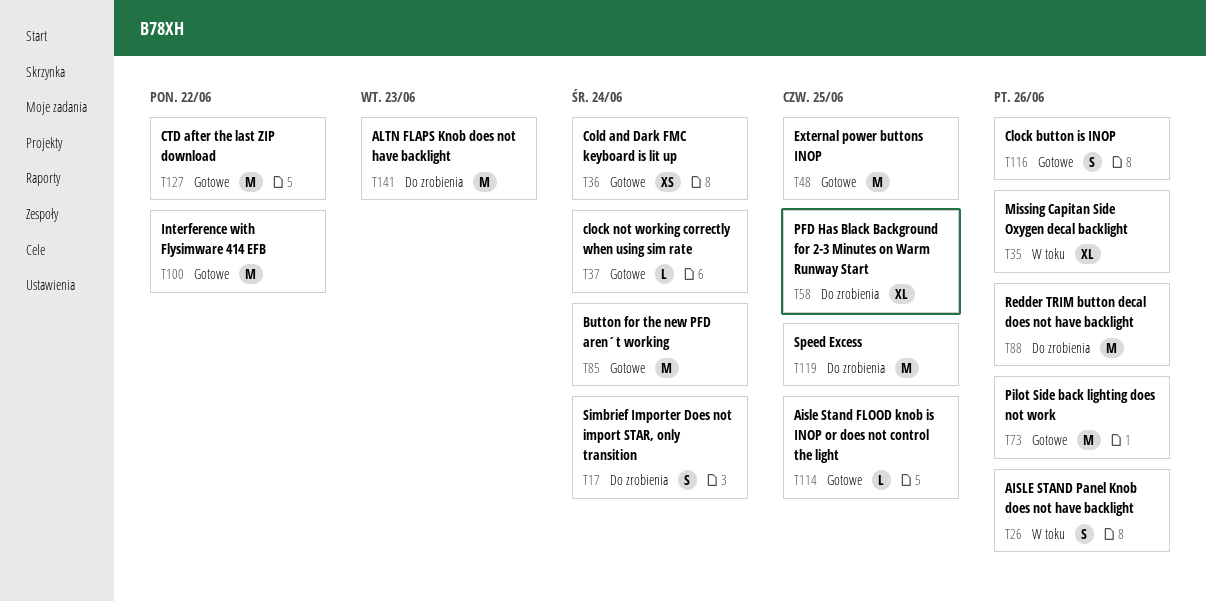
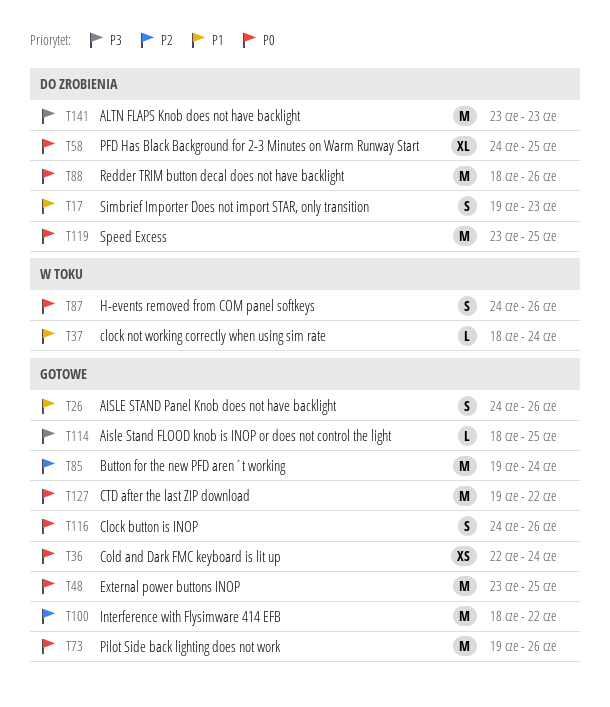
T17, due: Jun 24 -> Jun 23
T26, status: W toku -> Gotowe
T35: present -> none
T37, status: Gotowe -> W toku
T87: none -> present

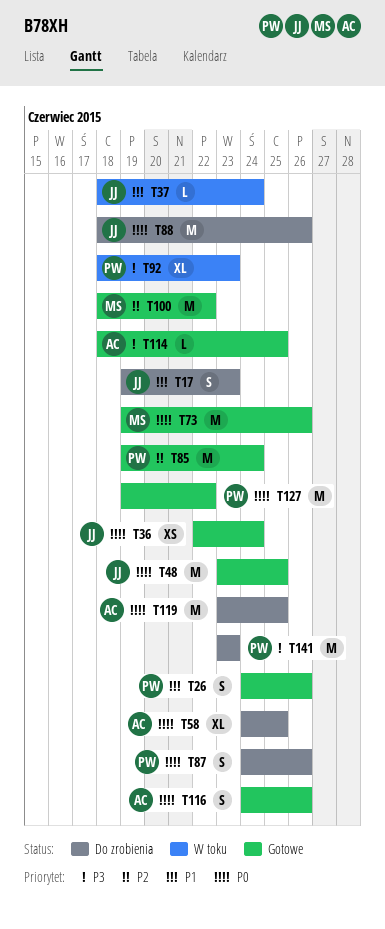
T87, status: W toku -> Do zrobienia
T92: none -> present

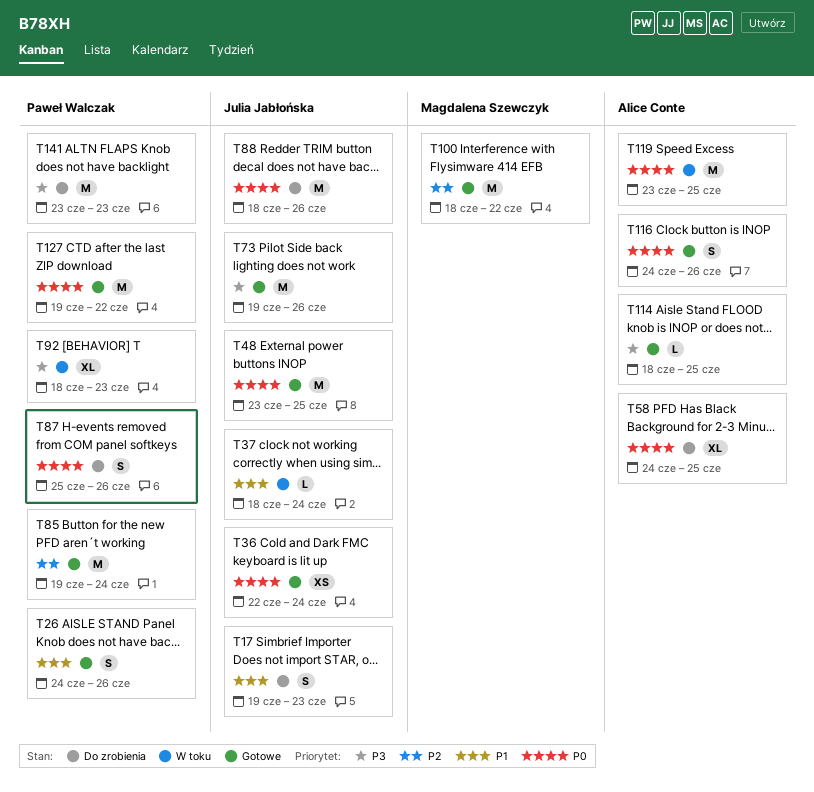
T73, owner: Magdalena Szewczyk -> Julia Jabłońska
T73, priority: P0 -> P3
T87, start: Jun 24 -> Jun 25
T119, status: Do zrobienia -> W toku

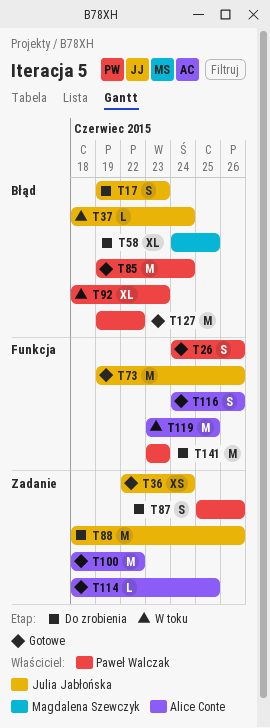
T48: present -> none
T58, owner: Alice Conte -> Magdalena Szewczyk
T100, owner: Magdalena Szewczyk -> Alice Conte

